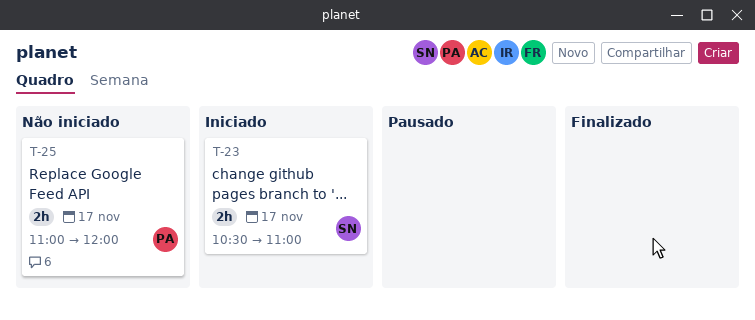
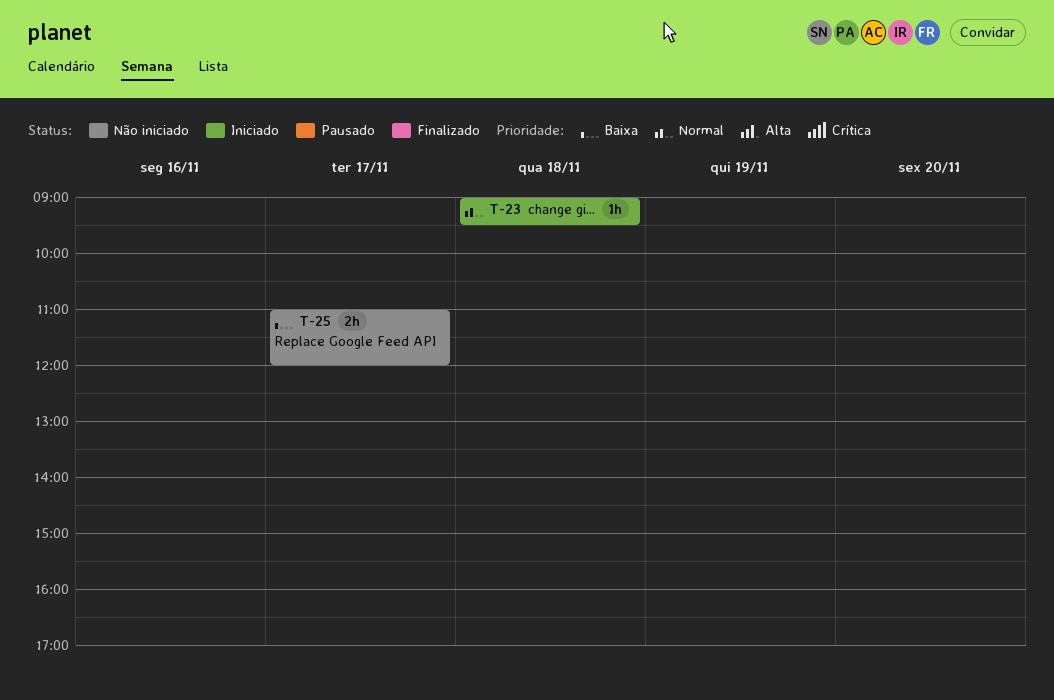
T-23, estimate: 2h -> 1h
T-23, day: Nov 17 -> Nov 18
T-23, begins: 10:30 -> 09:00
T-23, ends: 11:00 -> 09:30

